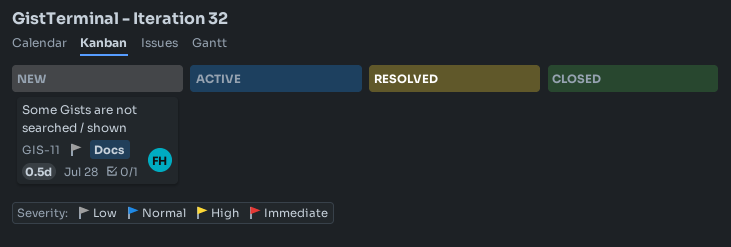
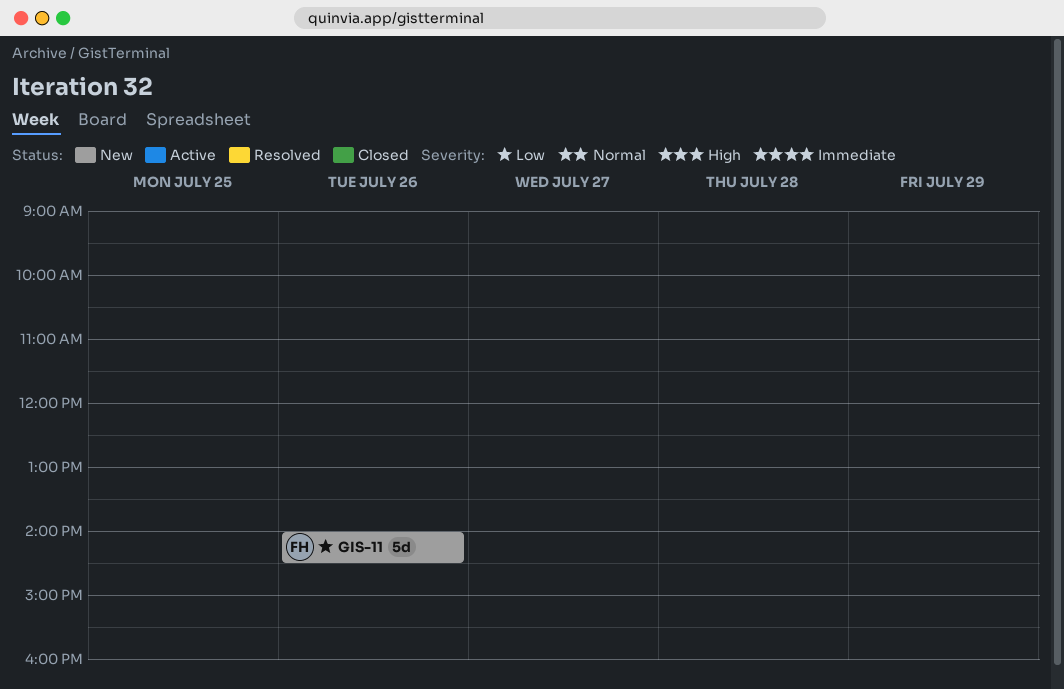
GIS-11, estimate: 0.5d -> 5d
GIS-11, day: Jul 28 -> Jul 26

